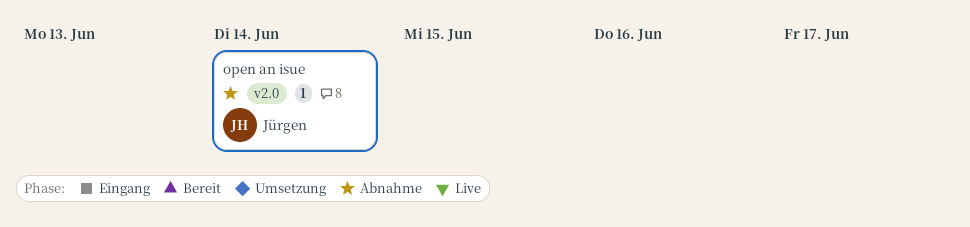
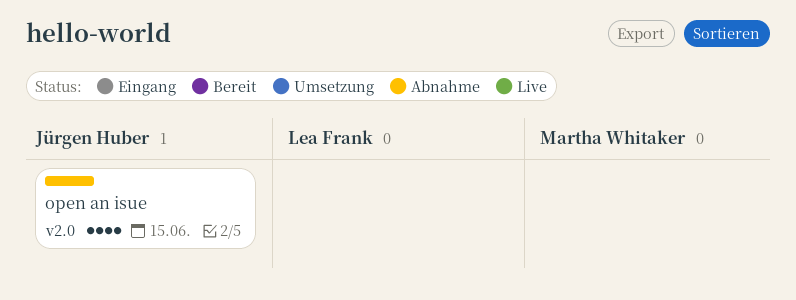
open an isue, estimate: 1 -> 4
open an isue, due: Jun 14 -> Jun 15

